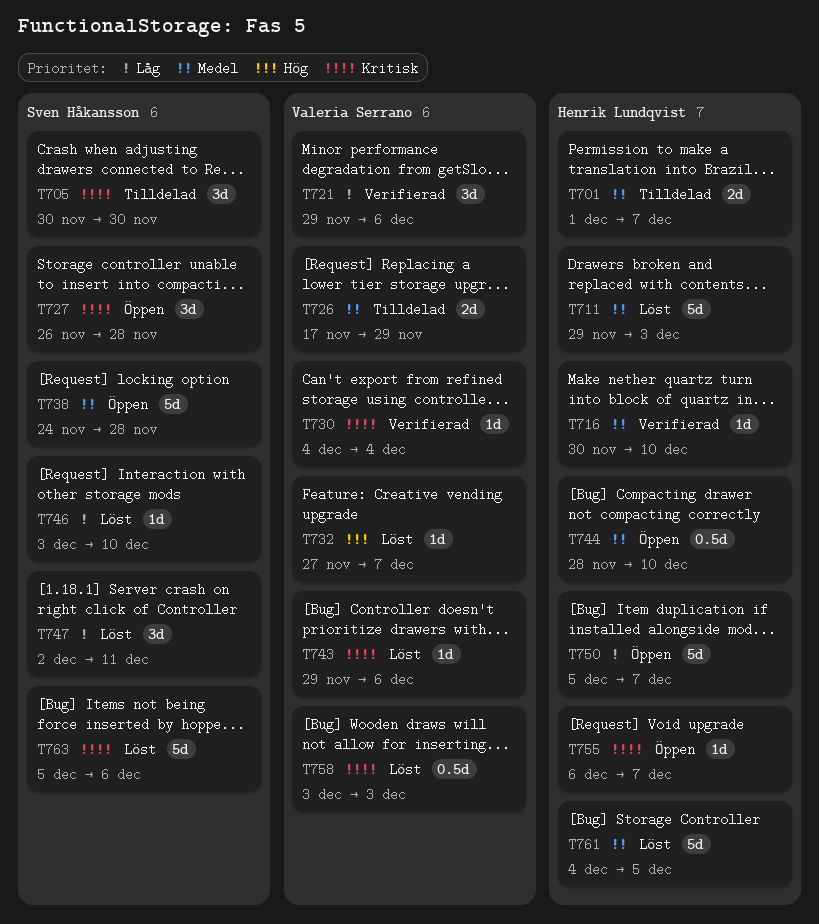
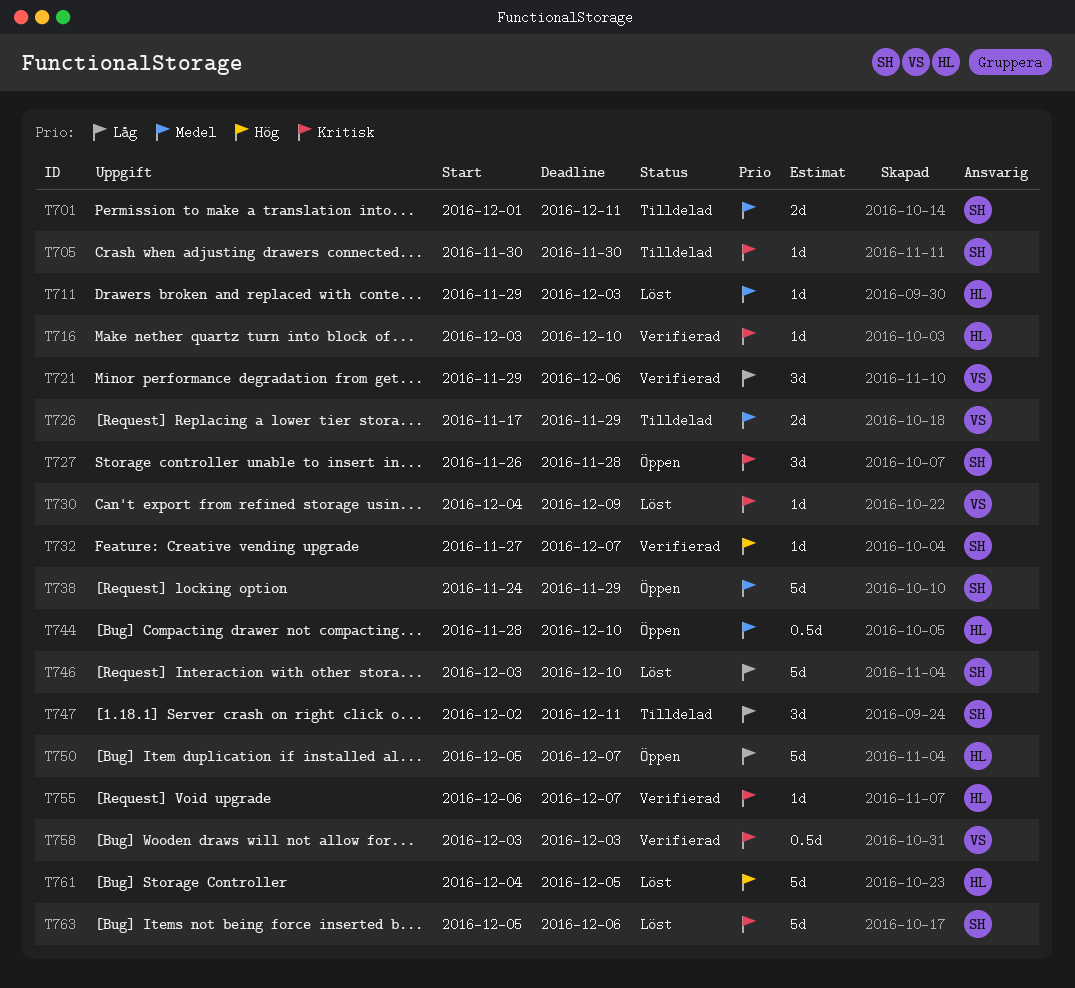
T701, owner: Henrik Lundqvist -> Sven Håkansson
T701, due: Dec 7 -> Dec 11
T705, estimate: 3d -> 1d
T711, estimate: 5d -> 1d
T716, priority: Medel -> Kritisk
T716, start: Nov 30 -> Dec 3
T730, status: Verifierad -> Löst
T730, due: Dec 4 -> Dec 9
T732, status: Löst -> Verifierad
T732, owner: Valeria Serrano -> Sven Håkansson
T738, due: Nov 28 -> Nov 29
T743: present -> none
T746, estimate: 1d -> 5d
T747, status: Löst -> Tilldelad
T755, status: Öppen -> Verifierad
T758, status: Löst -> Verifierad
T761, priority: Medel -> Hög

